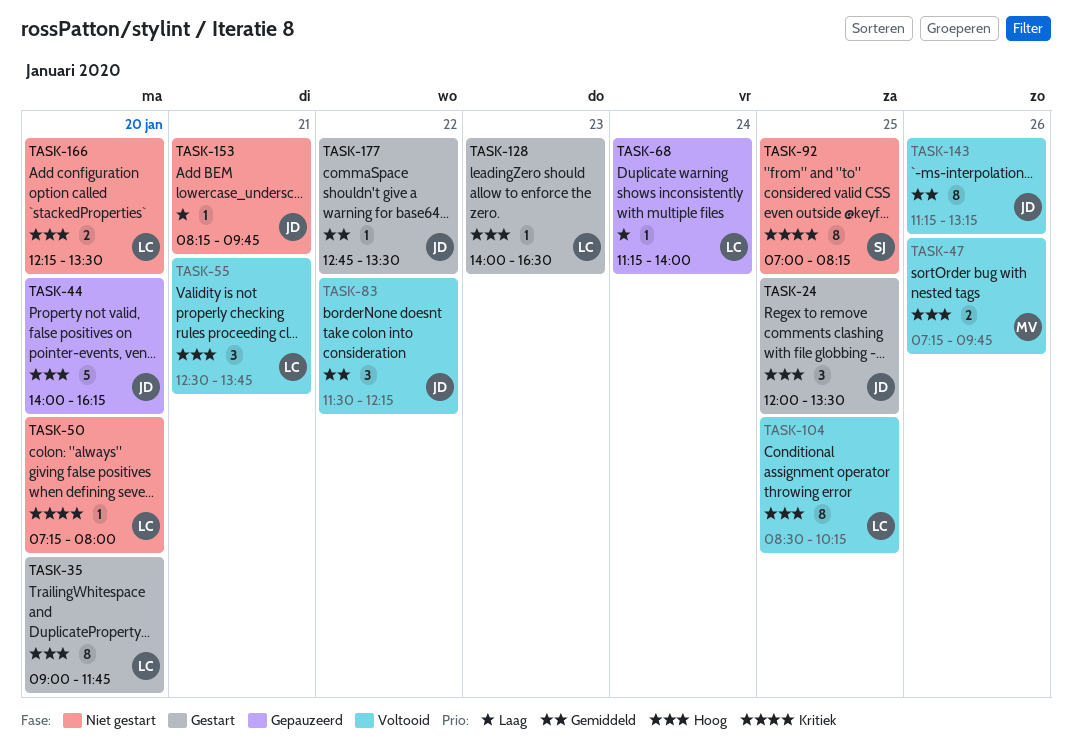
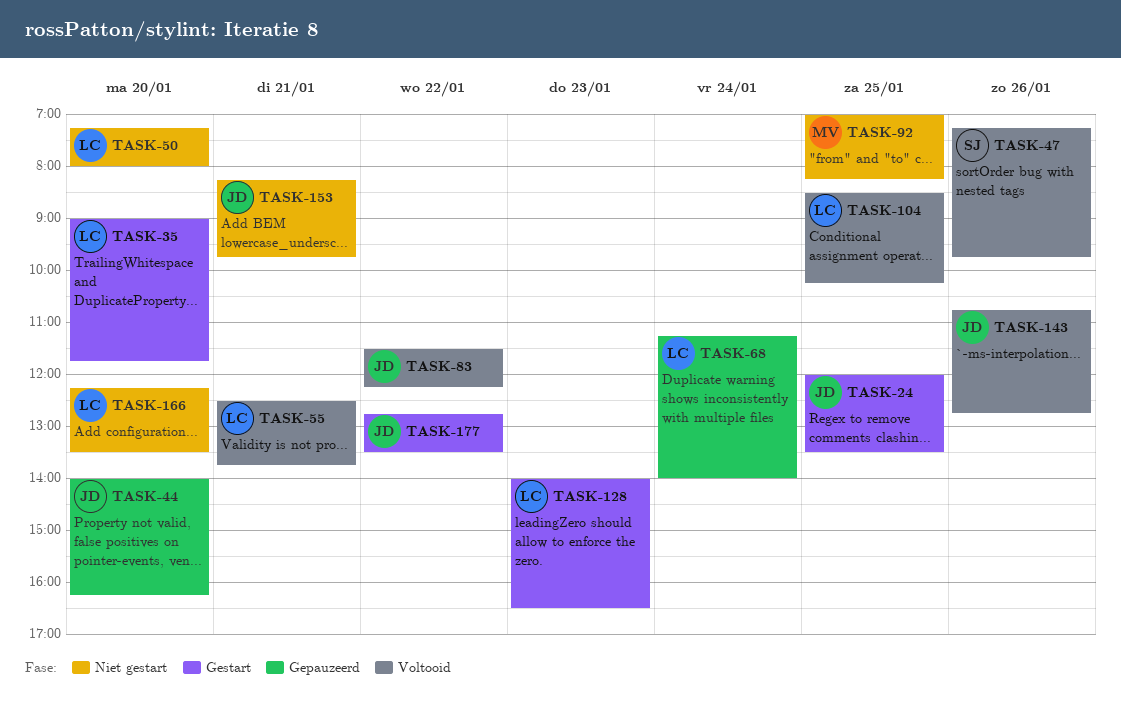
TASK-47, owner: MV -> SJ
TASK-92, owner: SJ -> MV
TASK-143, begins: 11:15 -> 10:45
TASK-143, ends: 13:15 -> 12:45

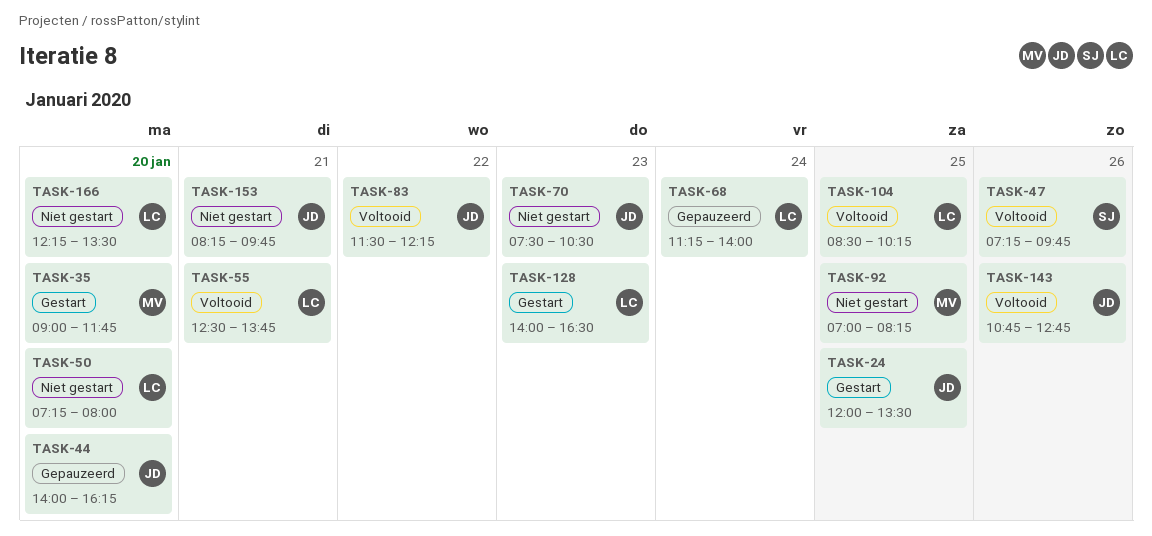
TASK-35, owner: LC -> MV
TASK-70: none -> present
TASK-177: present -> none

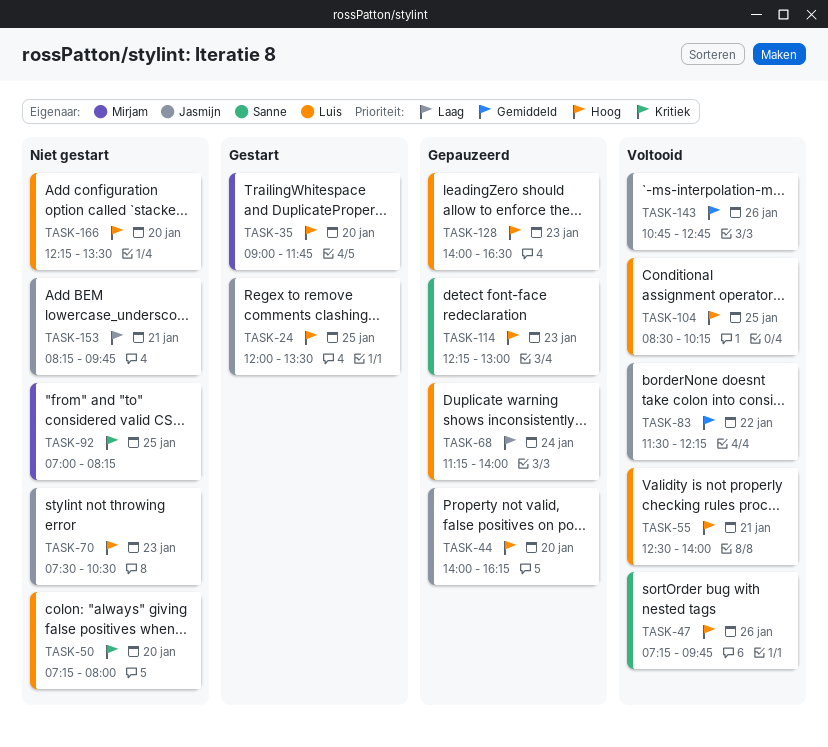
TASK-55, ends: 13:45 -> 14:00
TASK-114: none -> present
TASK-128, status: Gestart -> Gepauzeerd

